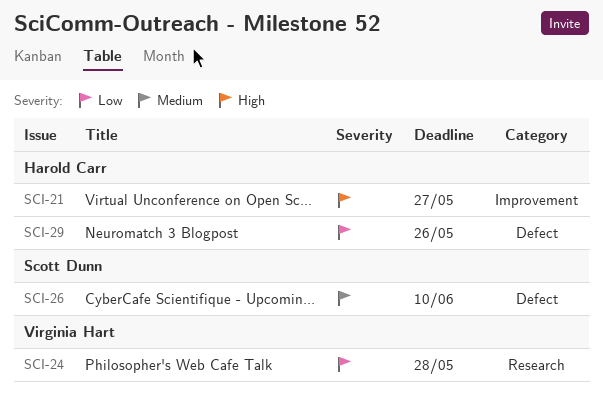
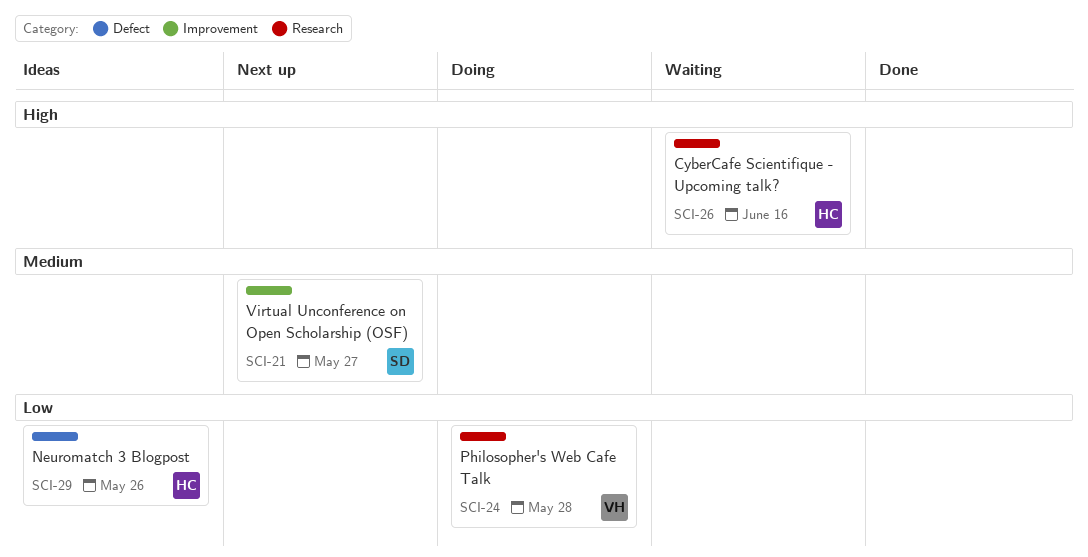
SCI-21, owner: Harold Carr -> Scott Dunn
SCI-21, priority: High -> Medium
SCI-26, owner: Scott Dunn -> Harold Carr
SCI-26, priority: Medium -> High
SCI-26, label: Defect -> Research
SCI-26, due: Jun 10 -> Jun 16

